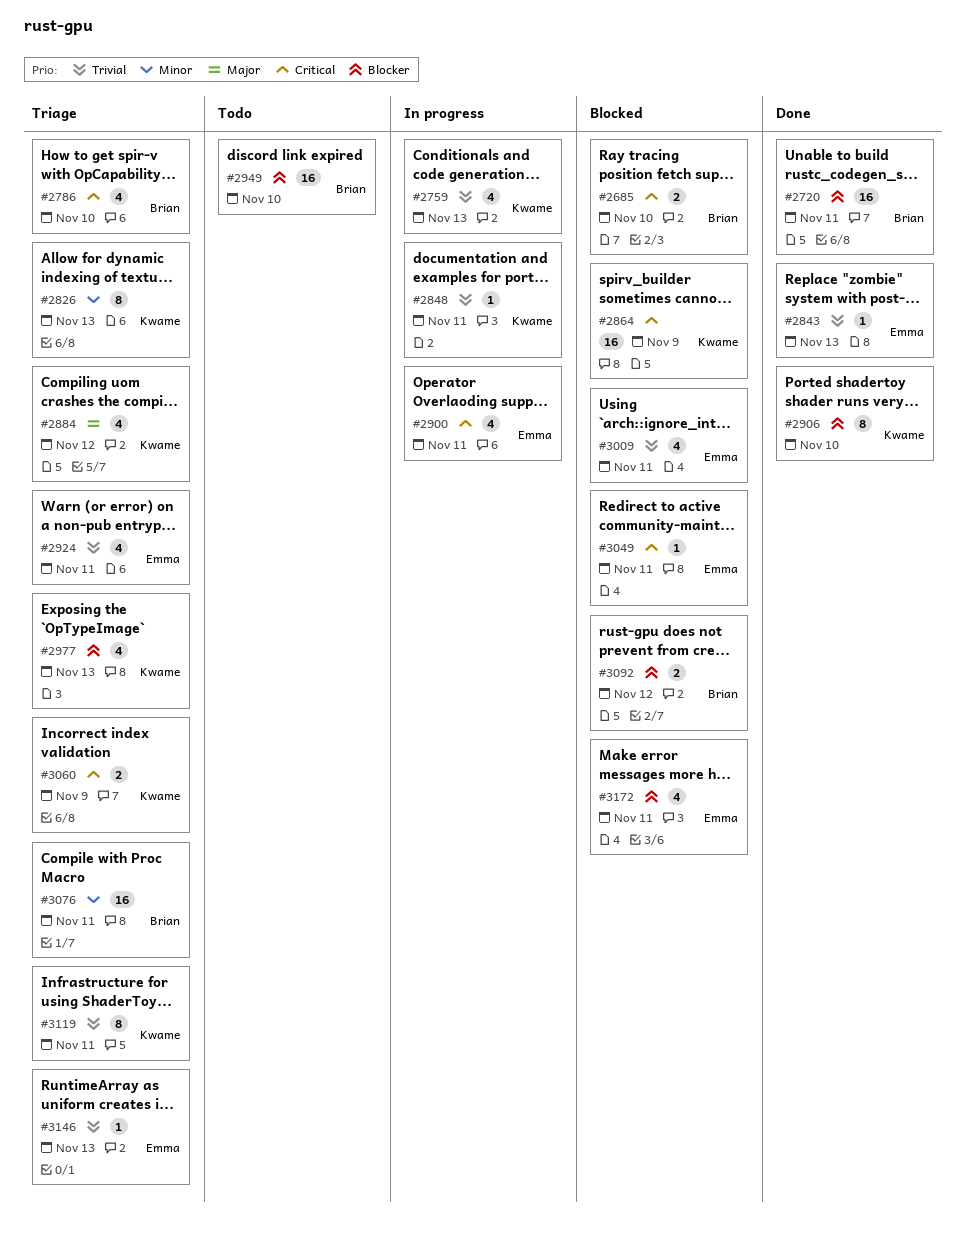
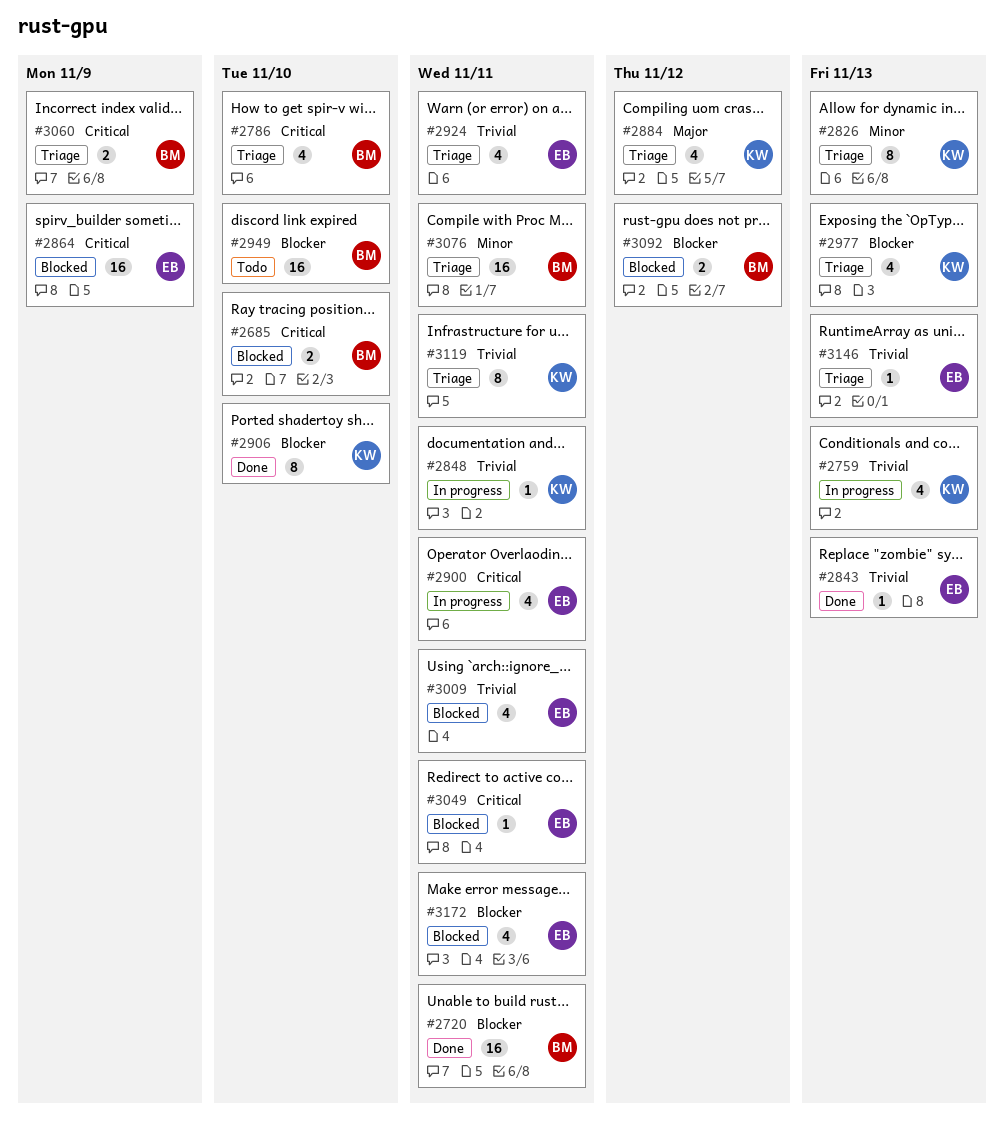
#2864, owner: Kwame -> Emma
#3060, owner: Kwame -> Brian

